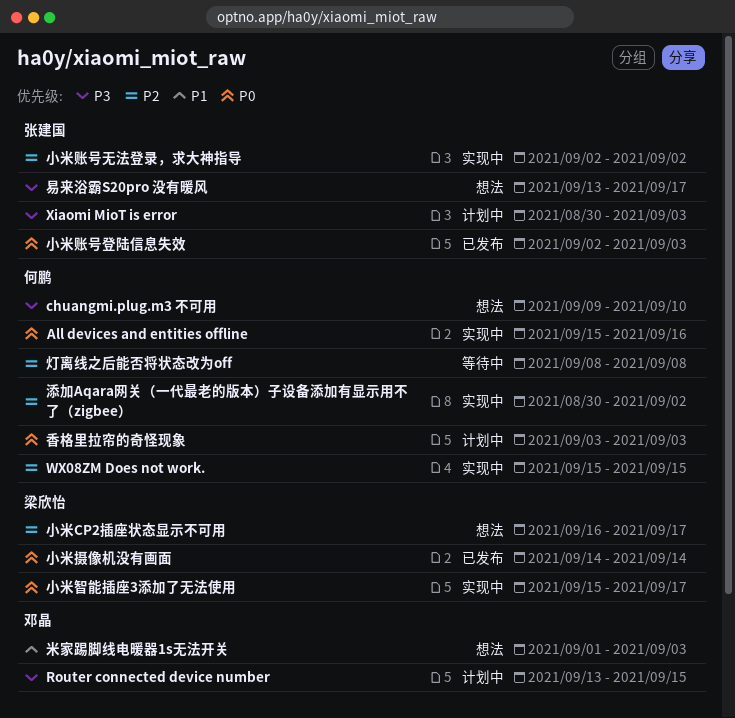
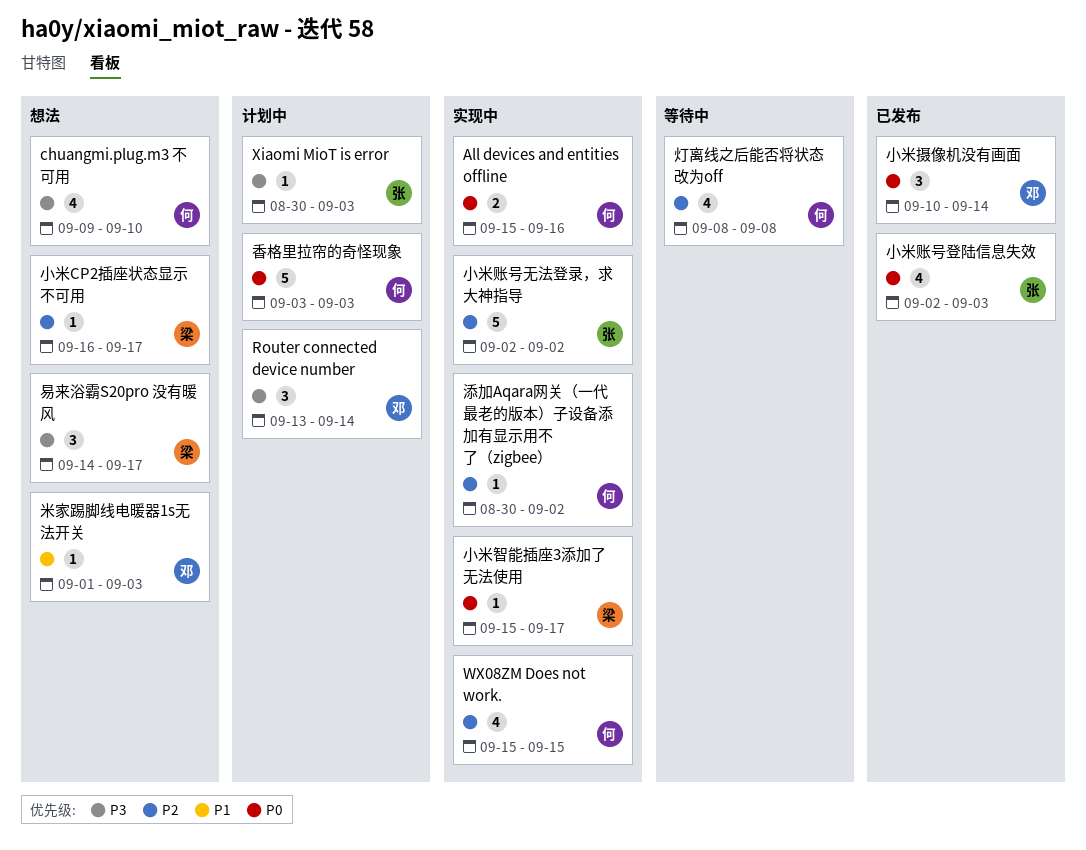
Router connected device number, due: Sep 15 -> Sep 14
小米摄像机没有画面, owner: 梁欣怡 -> 邓晶
小米摄像机没有画面, start: Sep 14 -> Sep 10
易来浴霸S20pro 没有暖风, owner: 张建国 -> 梁欣怡
易来浴霸S20pro 没有暖风, start: Sep 13 -> Sep 14

